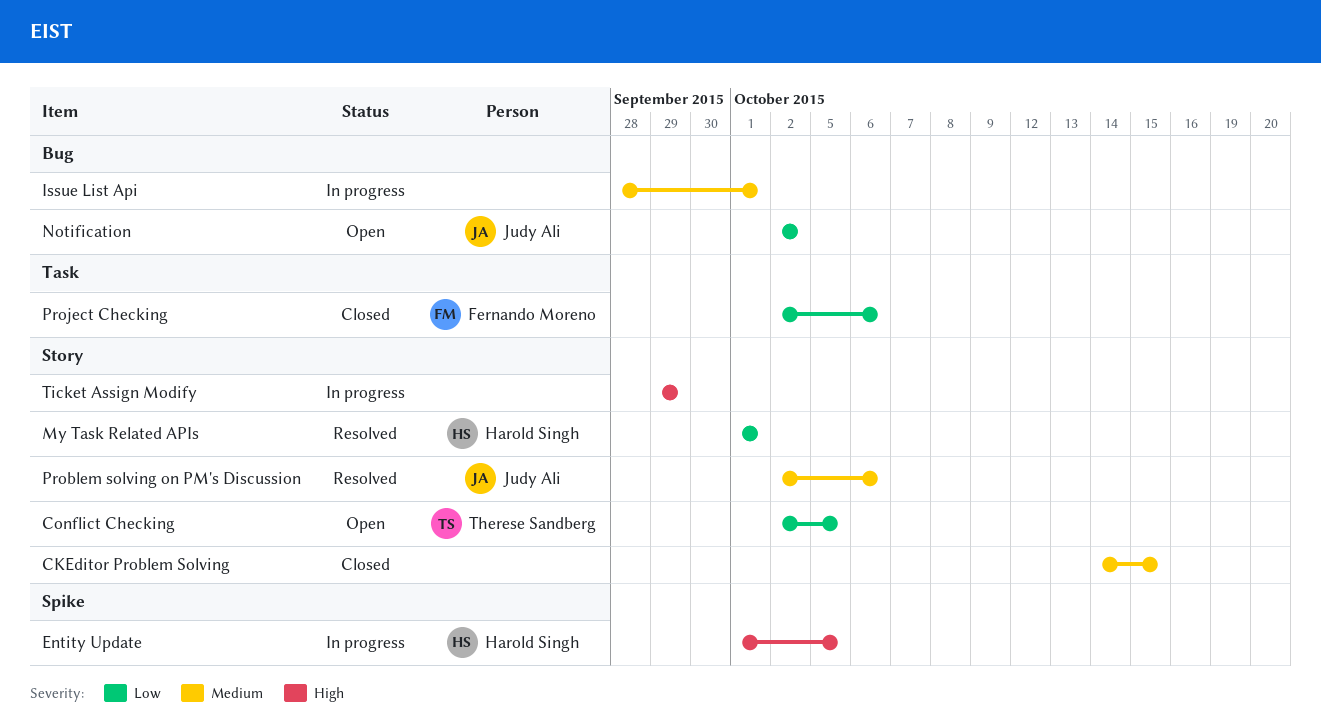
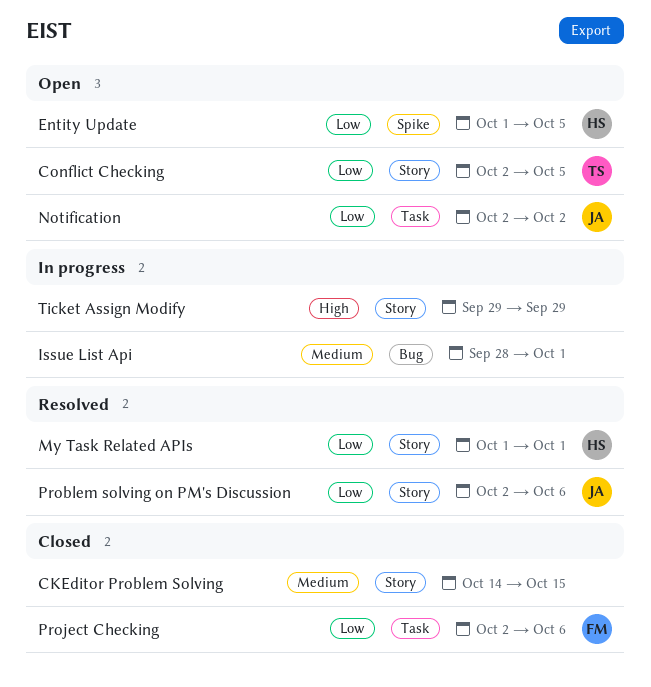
Entity Update, status: In progress -> Open
Entity Update, priority: High -> Low
Notification, label: Bug -> Task
Problem solving on PM's Discussion, priority: Medium -> Low

